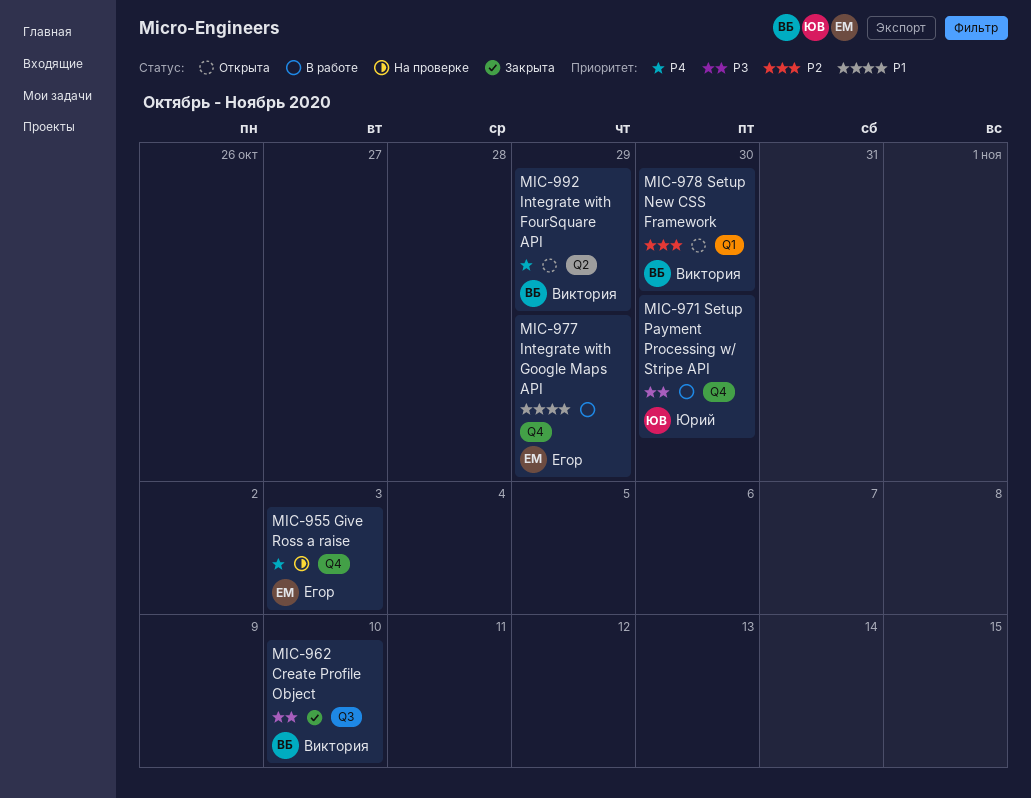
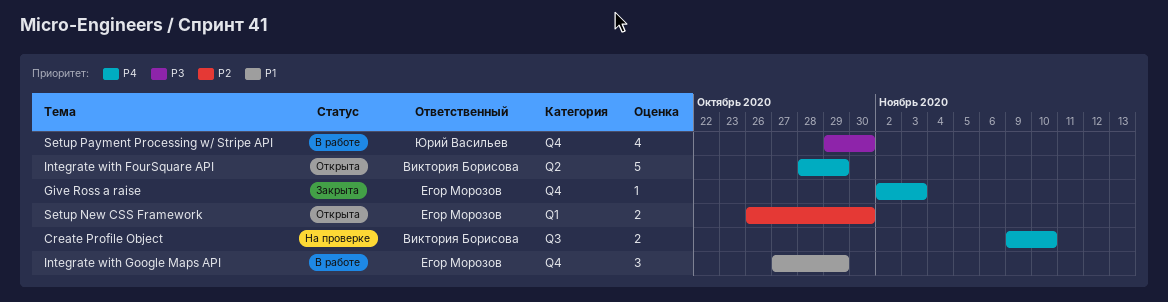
Create Profile Object, status: Закрыта -> На проверке
Create Profile Object, priority: P3 -> P4
Give Ross a raise, status: На проверке -> Закрыта
Setup New CSS Framework, owner: Виктория Борисова -> Егор Морозов

